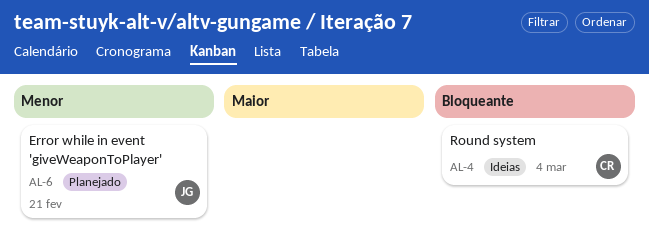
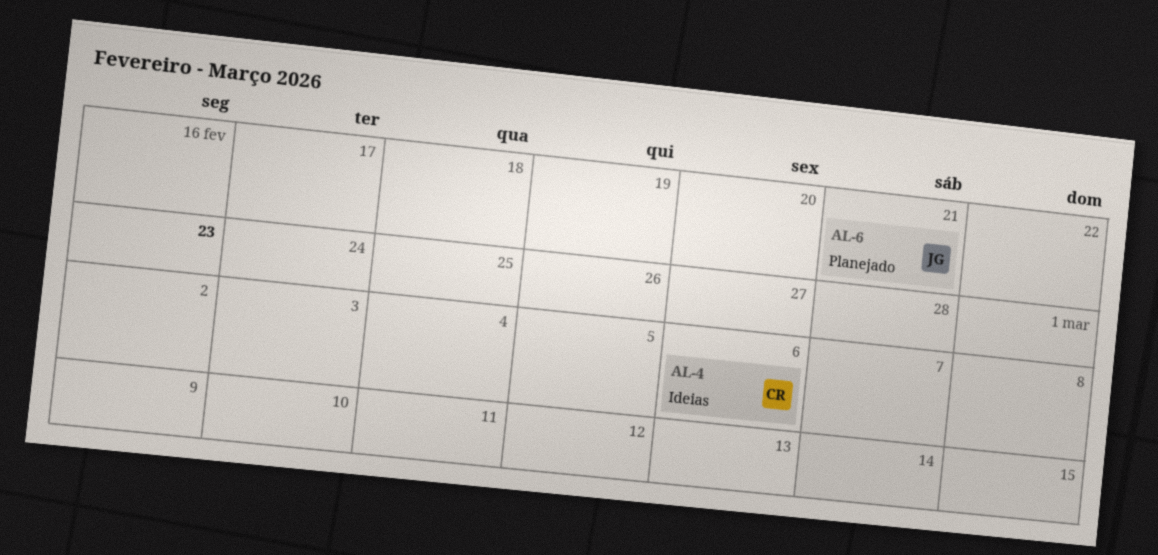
AL-4, due: Mar 4 -> Mar 6

